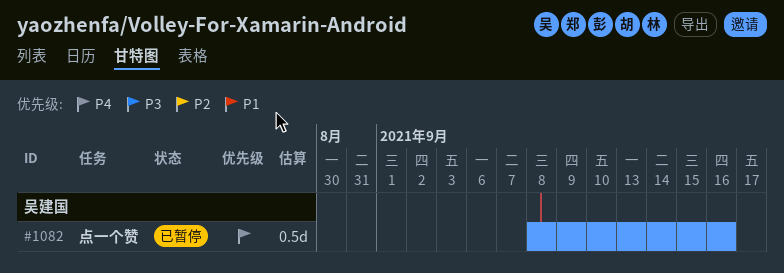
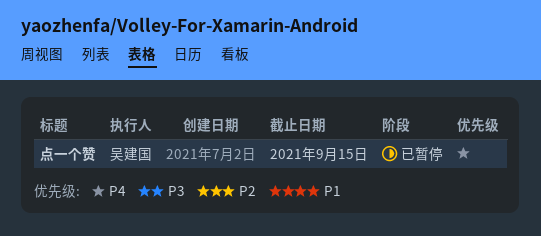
点一个赞, due: Sep 16 -> Sep 15

